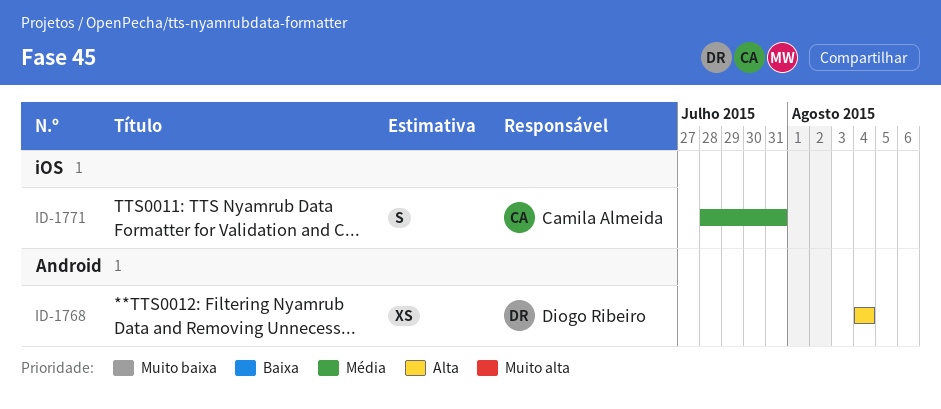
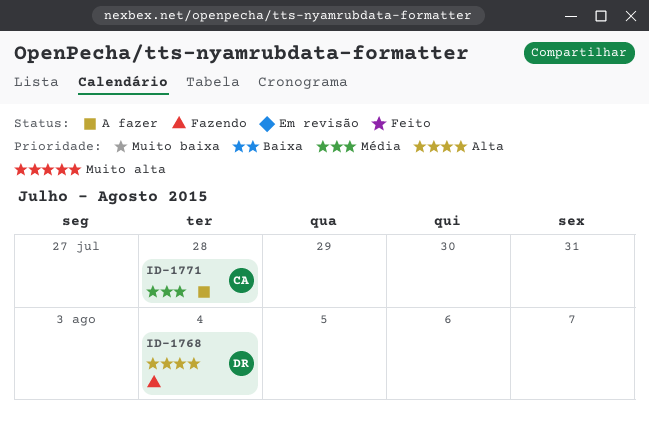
ID-1771, due: Jul 31 -> Jul 28

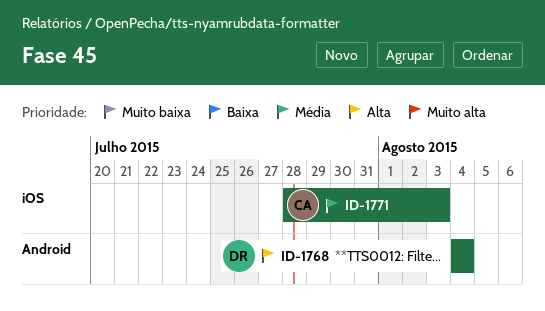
ID-1771, due: Jul 28 -> Aug 3

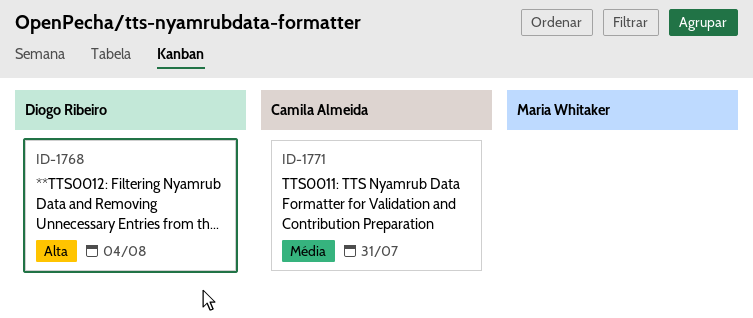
ID-1771, due: Aug 3 -> Jul 31

